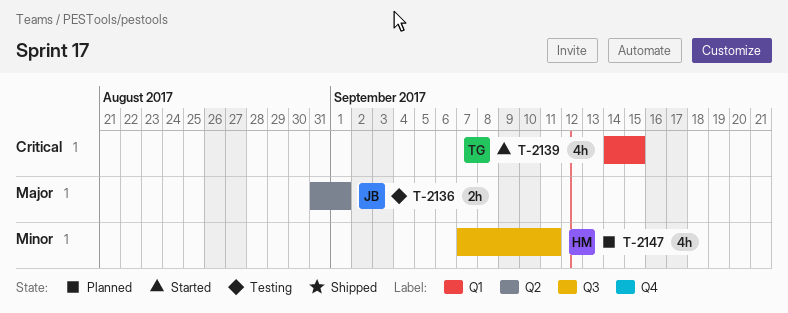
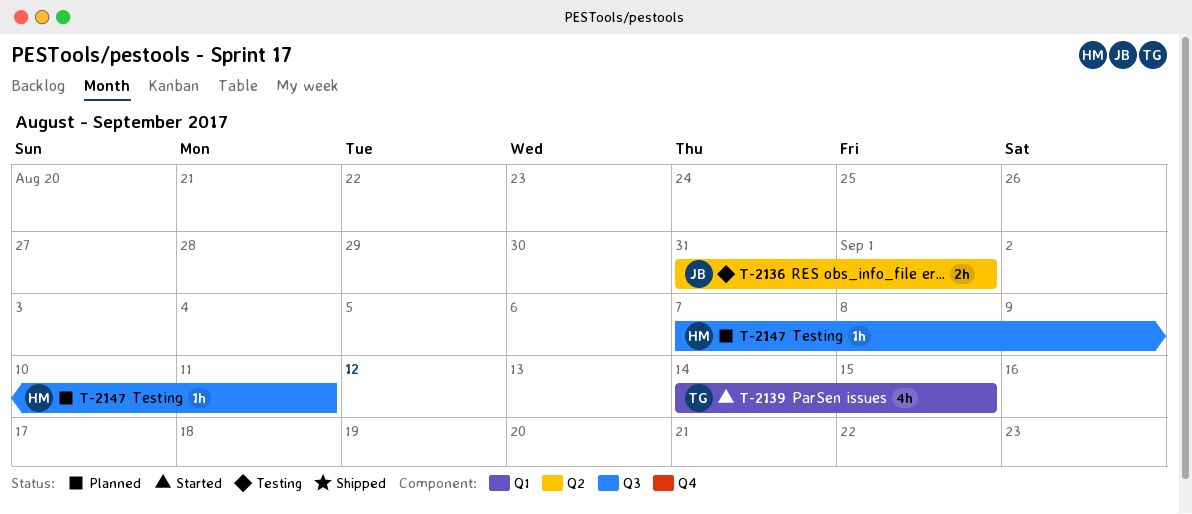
T-2147, estimate: 4h -> 1h

